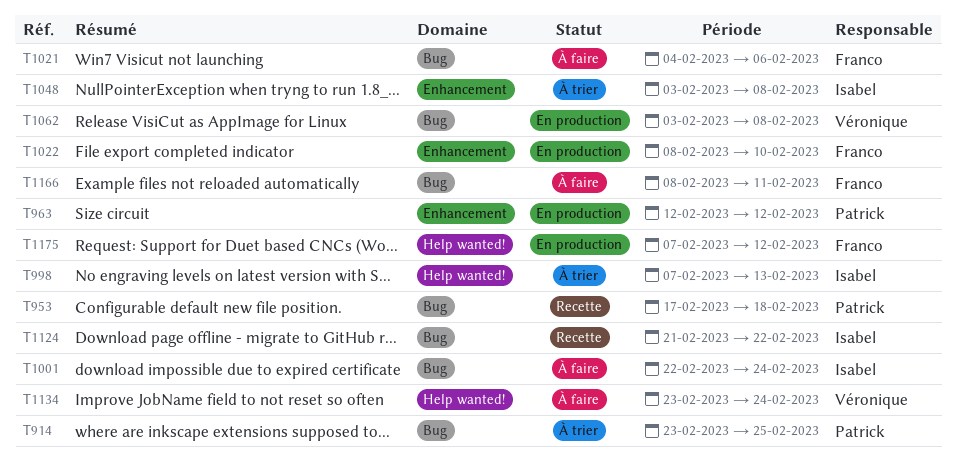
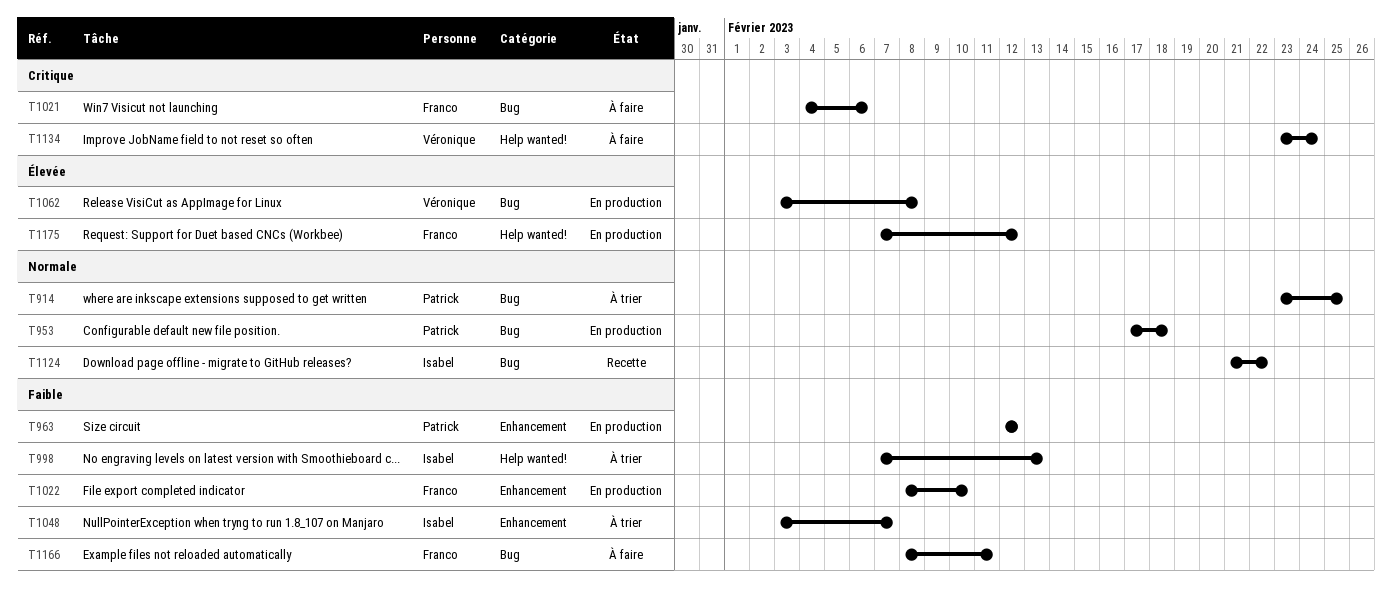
T953, status: Recette -> En production
T1001: present -> none
T1048, due: Feb 8 -> Feb 7

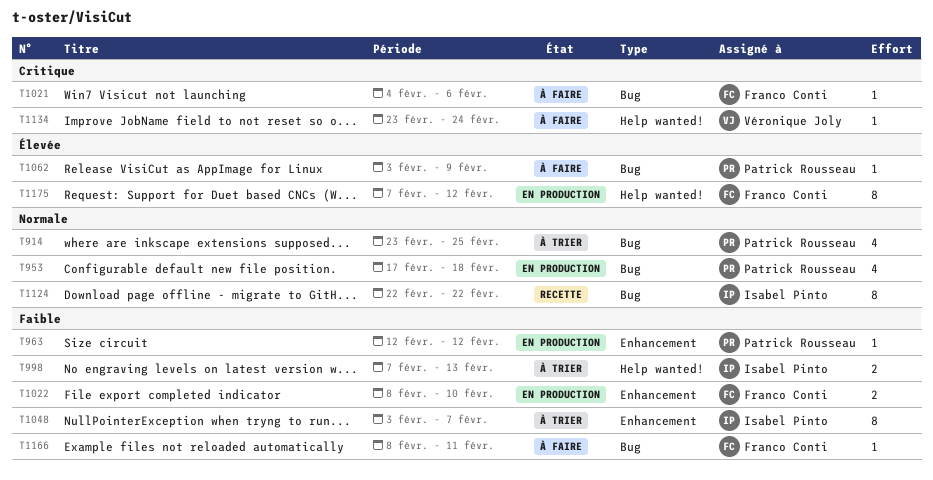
T1062, status: En production -> À faire
T1062, owner: Véronique Joly -> Patrick Rousseau
T1062, due: Feb 8 -> Feb 9
T1124, start: Feb 21 -> Feb 22

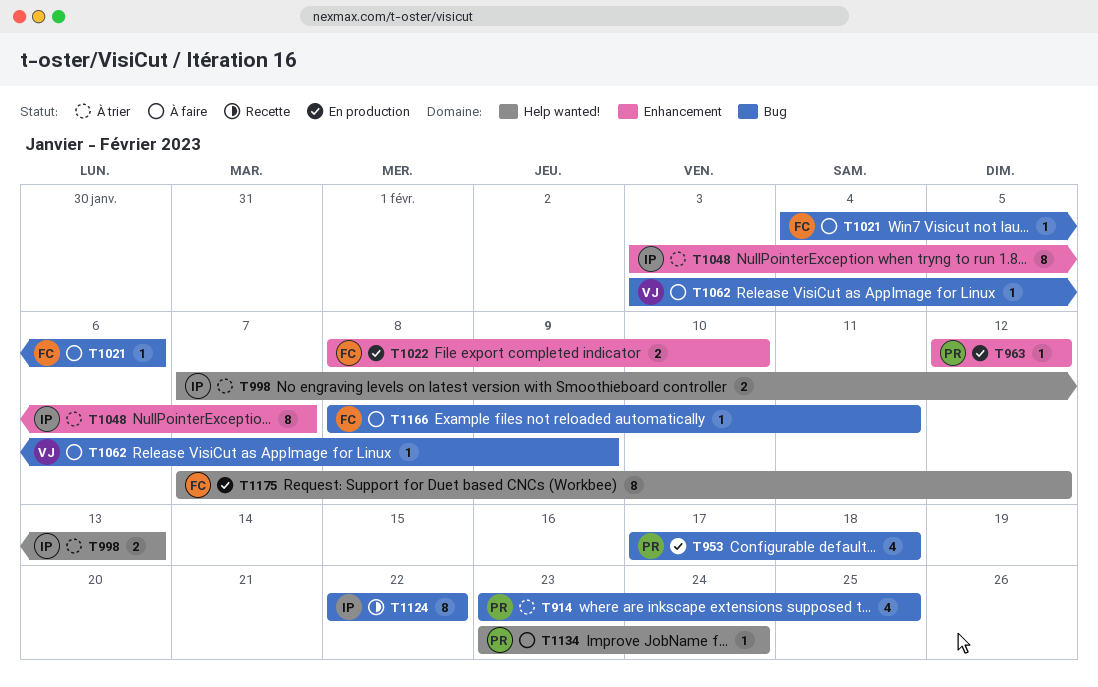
T1062, owner: Patrick Rousseau -> Véronique Joly
T1134, owner: Véronique Joly -> Patrick Rousseau

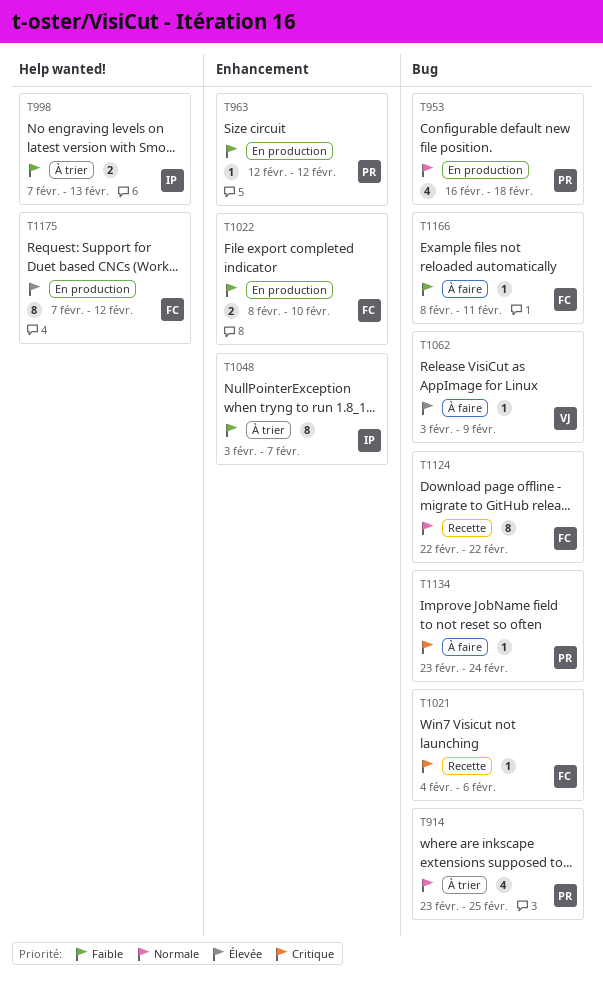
T953, start: Feb 17 -> Feb 16
T1021, status: À faire -> Recette
T1124, owner: IP -> FC
T1134, label: Help wanted! -> Bug

